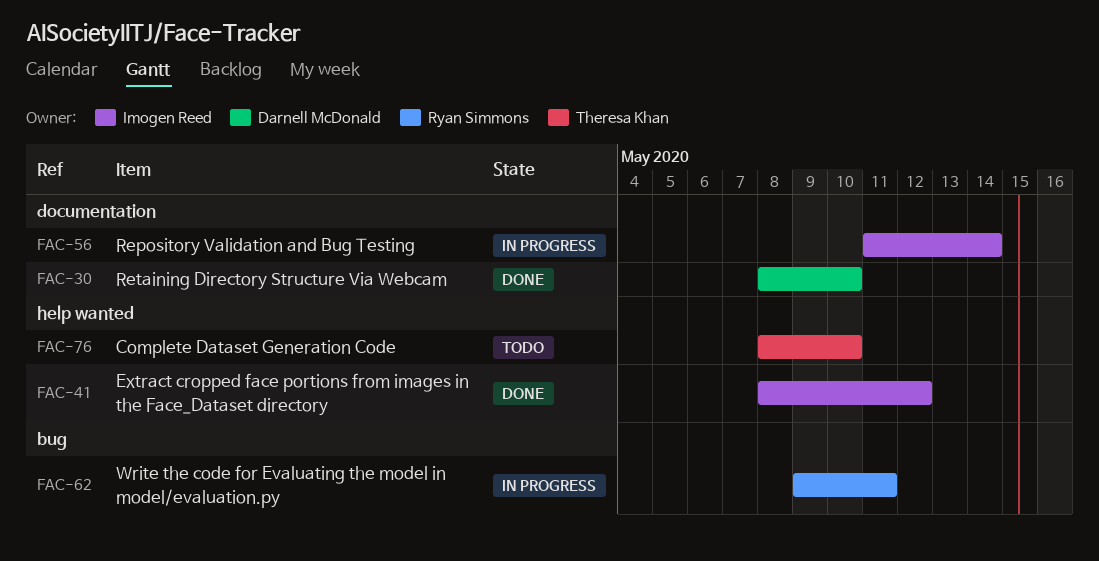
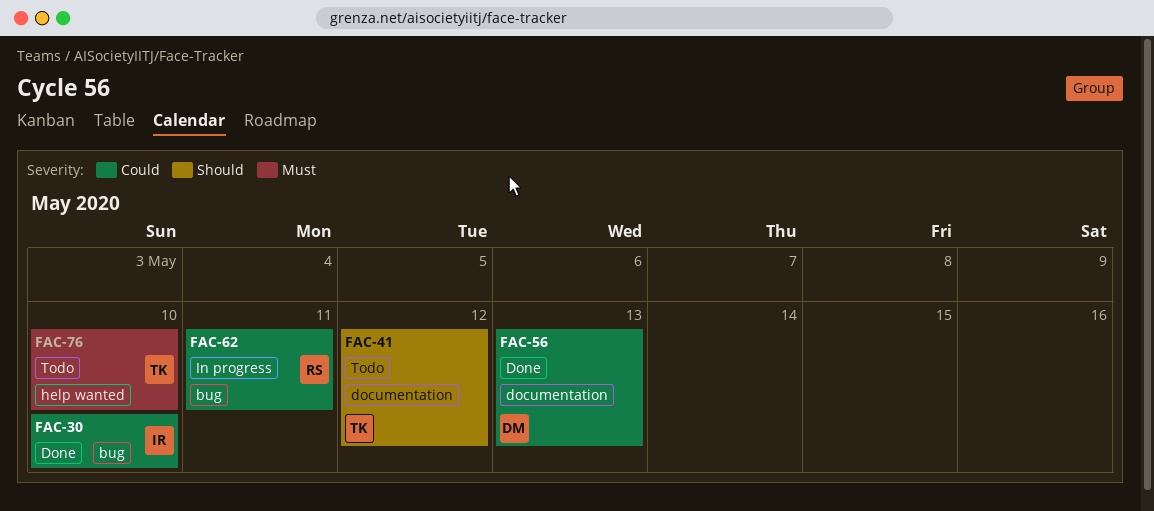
FAC-30, owner: Darnell McDonald -> Imogen Reed
FAC-30, label: documentation -> bug
FAC-41, status: Done -> Todo
FAC-41, owner: Imogen Reed -> Theresa Khan
FAC-41, label: help wanted -> documentation
FAC-56, status: In progress -> Done
FAC-56, owner: Imogen Reed -> Darnell McDonald
FAC-56, due: May 14 -> May 13

